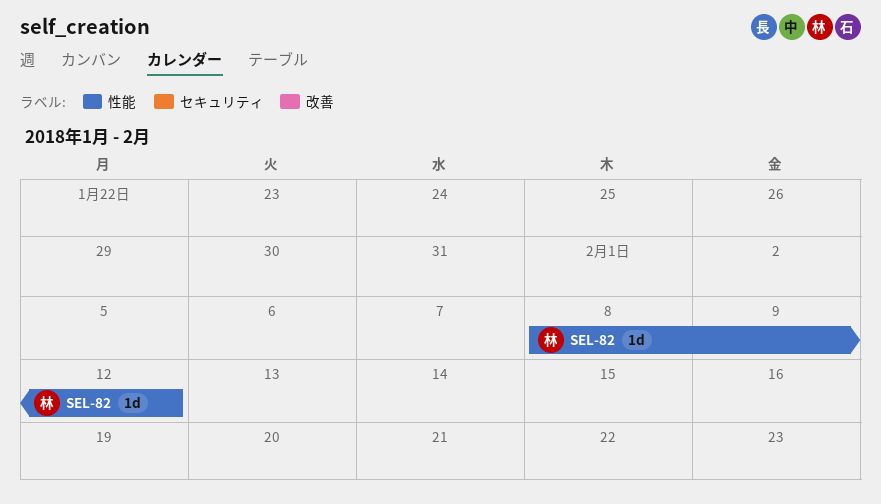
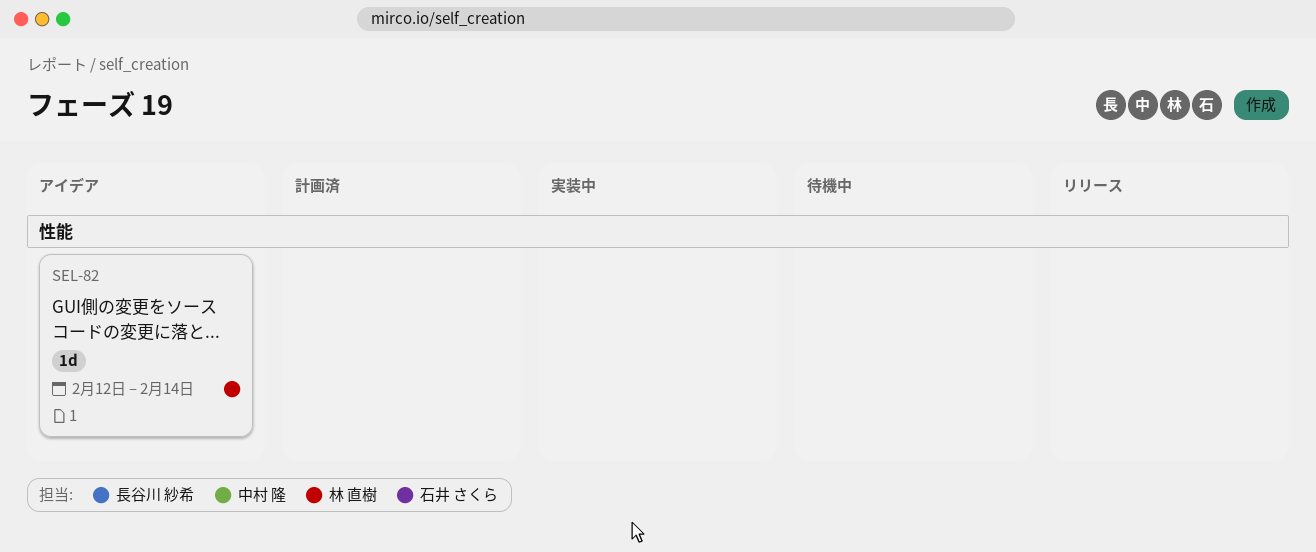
SEL-82, start: Feb 8 -> Feb 12
SEL-82, due: Feb 12 -> Feb 14

